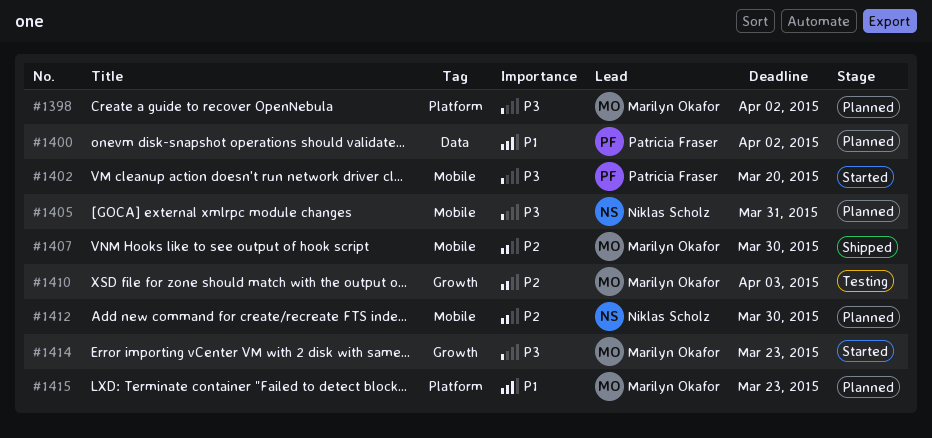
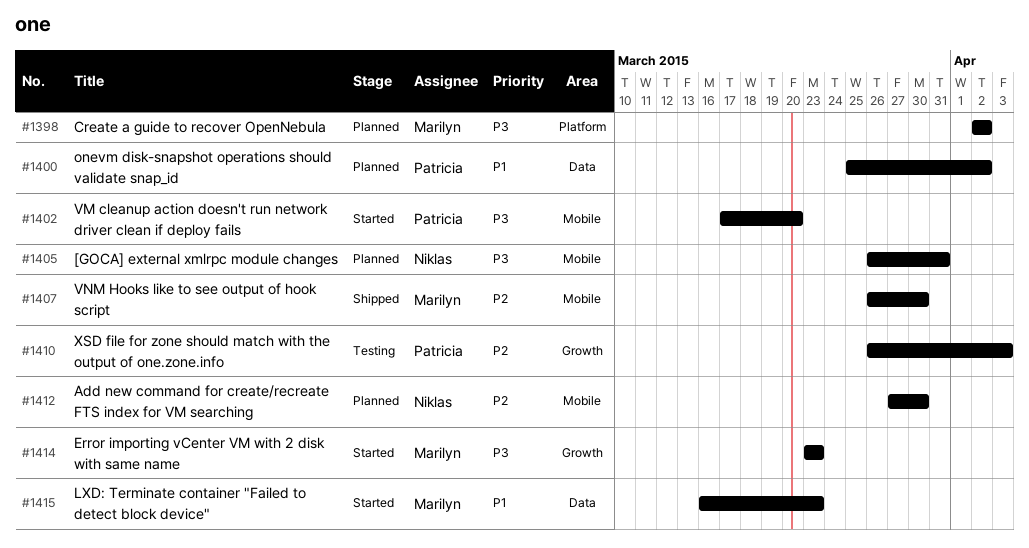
#1410, owner: Marilyn Okafor -> Patricia Fraser
#1415, status: Planned -> Started
#1415, label: Platform -> Data

